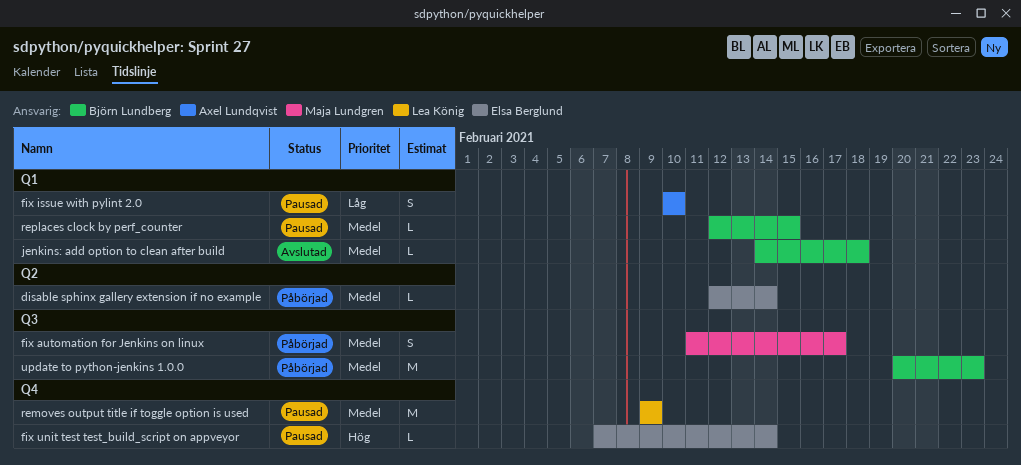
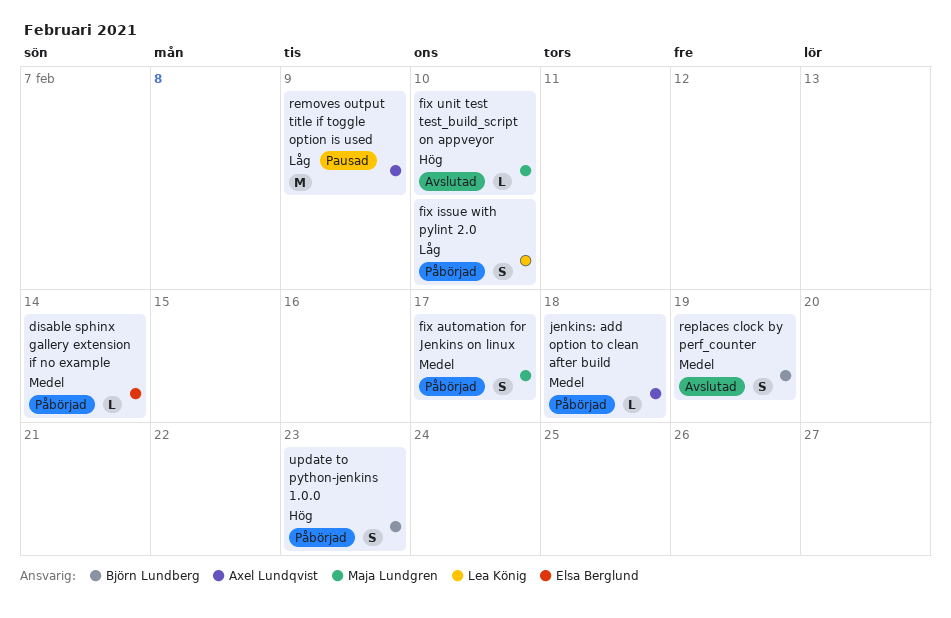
fix issue with pylint 2.0, status: Pausad -> Påbörjad
fix issue with pylint 2.0, owner: Axel Lundqvist -> Lea König
fix unit test test_build_script on appveyor, status: Pausad -> Avslutad
fix unit test test_build_script on appveyor, owner: Elsa Berglund -> Maja Lundgren
fix unit test test_build_script on appveyor, due: Feb 14 -> Feb 10
jenkins: add option to clean after build, status: Avslutad -> Påbörjad
jenkins: add option to clean after build, owner: Björn Lundberg -> Axel Lundqvist
removes output title if toggle option is used, owner: Lea König -> Axel Lundqvist
removes output title if toggle option is used, priority: Medel -> Låg
replaces clock by perf_counter, status: Pausad -> Avslutad
replaces clock by perf_counter, estimate: L -> S
replaces clock by perf_counter, due: Feb 15 -> Feb 19
update to python-jenkins 1.0.0, priority: Medel -> Hög
update to python-jenkins 1.0.0, estimate: M -> S

